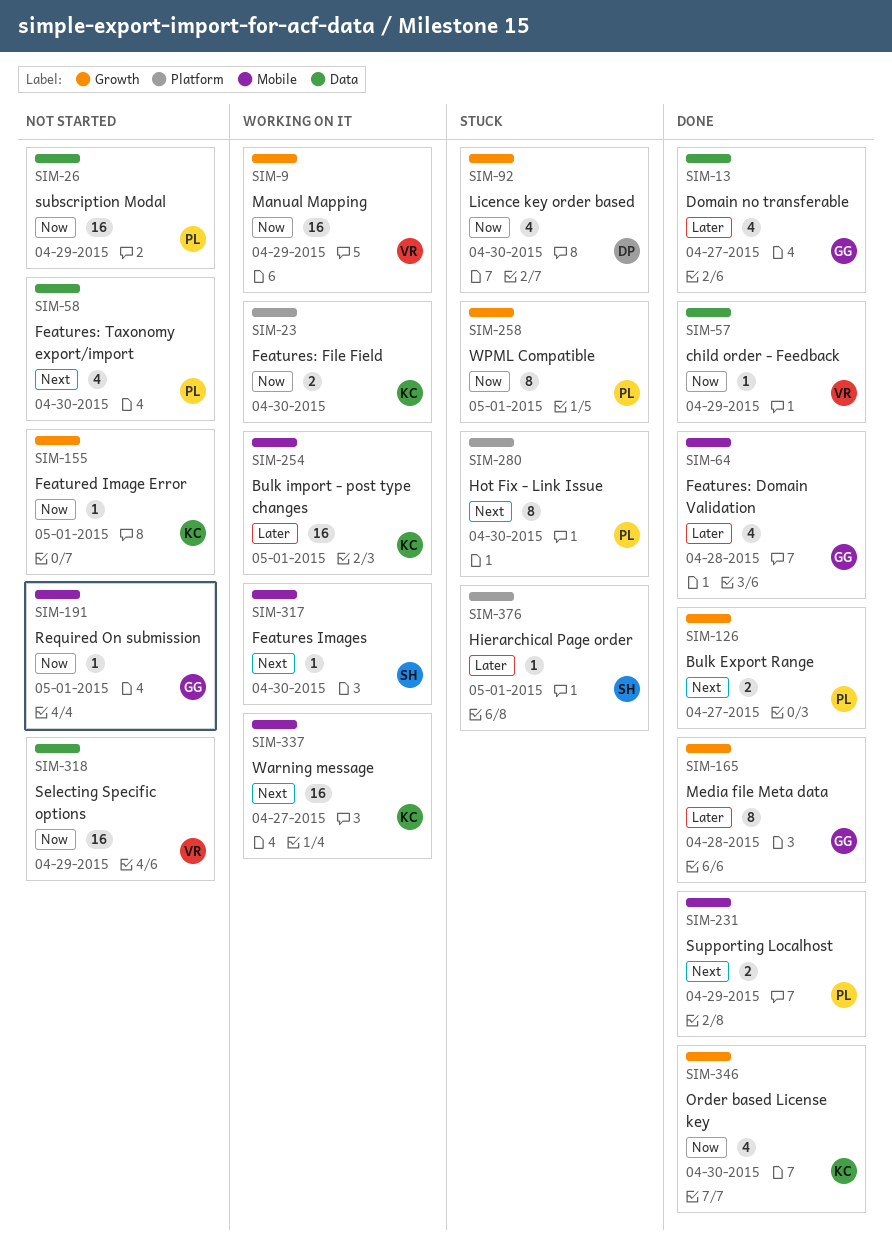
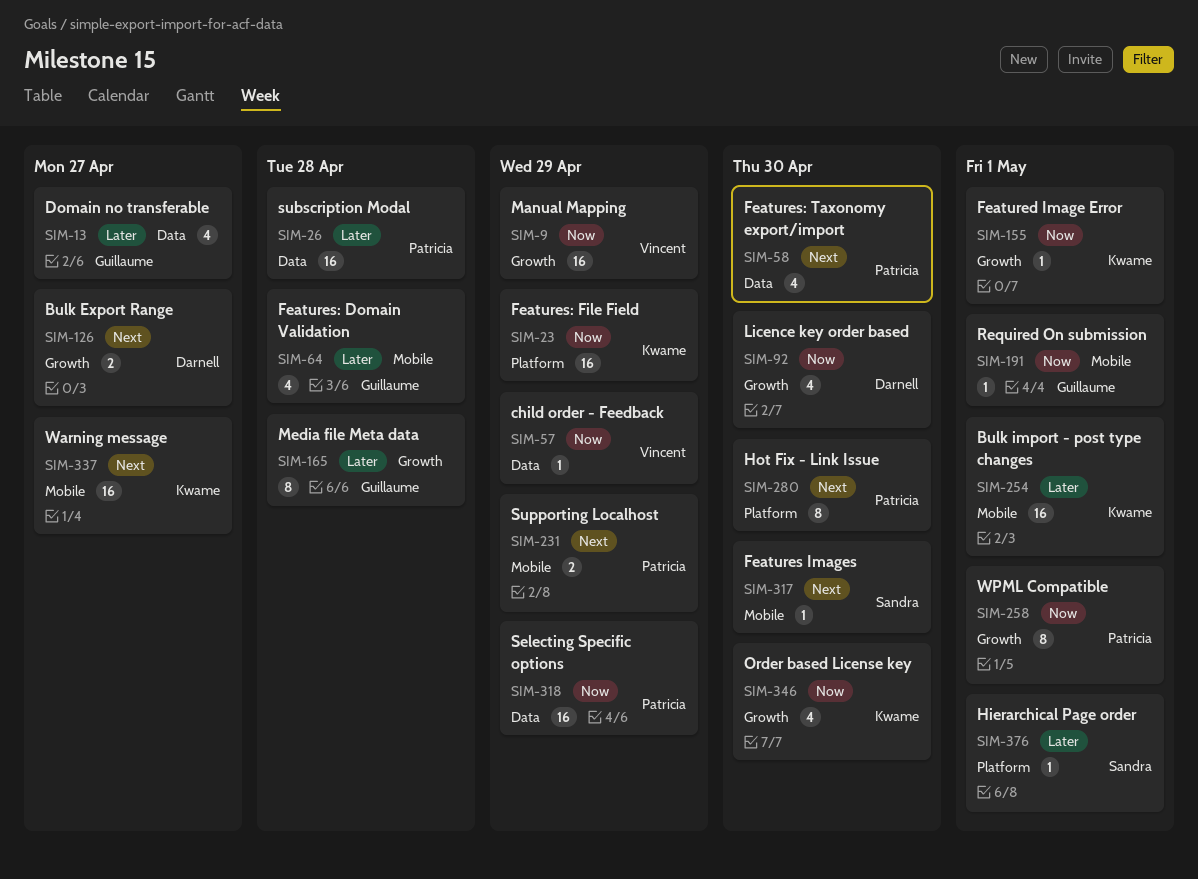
SIM-23, estimate: 2 -> 16
SIM-23, due: Apr 30 -> Apr 29
SIM-26, priority: Now -> Later
SIM-26, due: Apr 29 -> Apr 28
SIM-126, owner: Patricia -> Darnell
SIM-318, owner: Vincent -> Patricia

